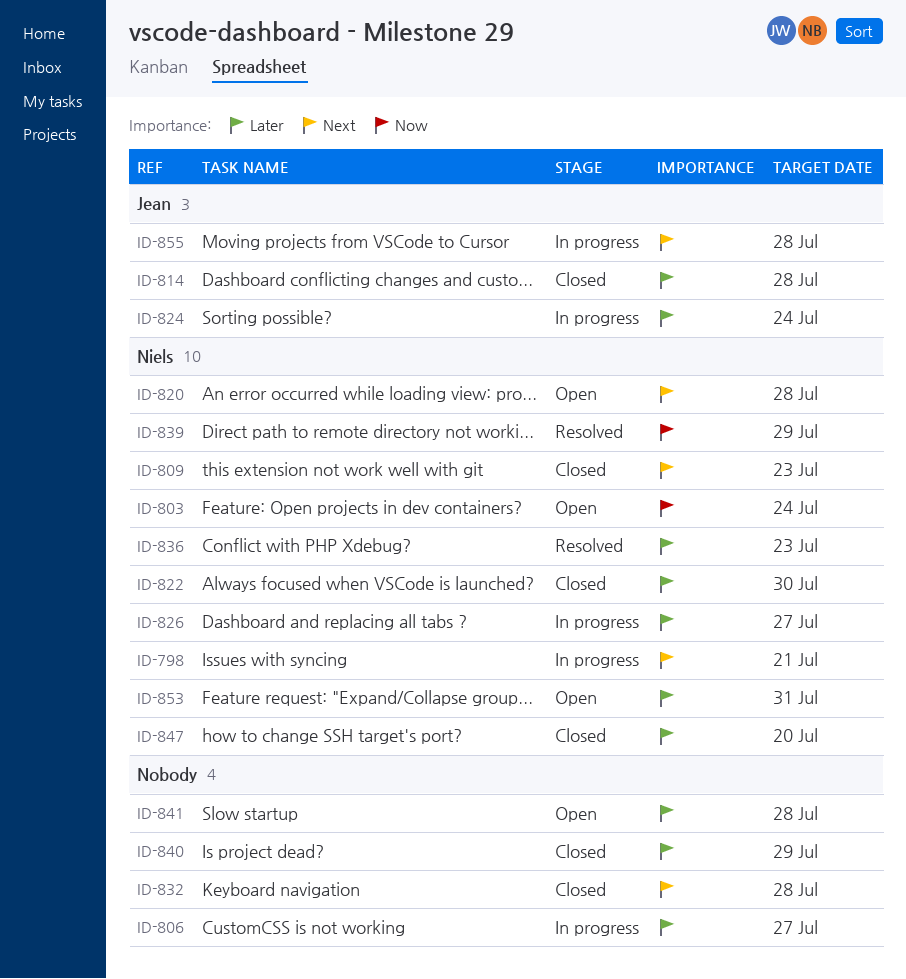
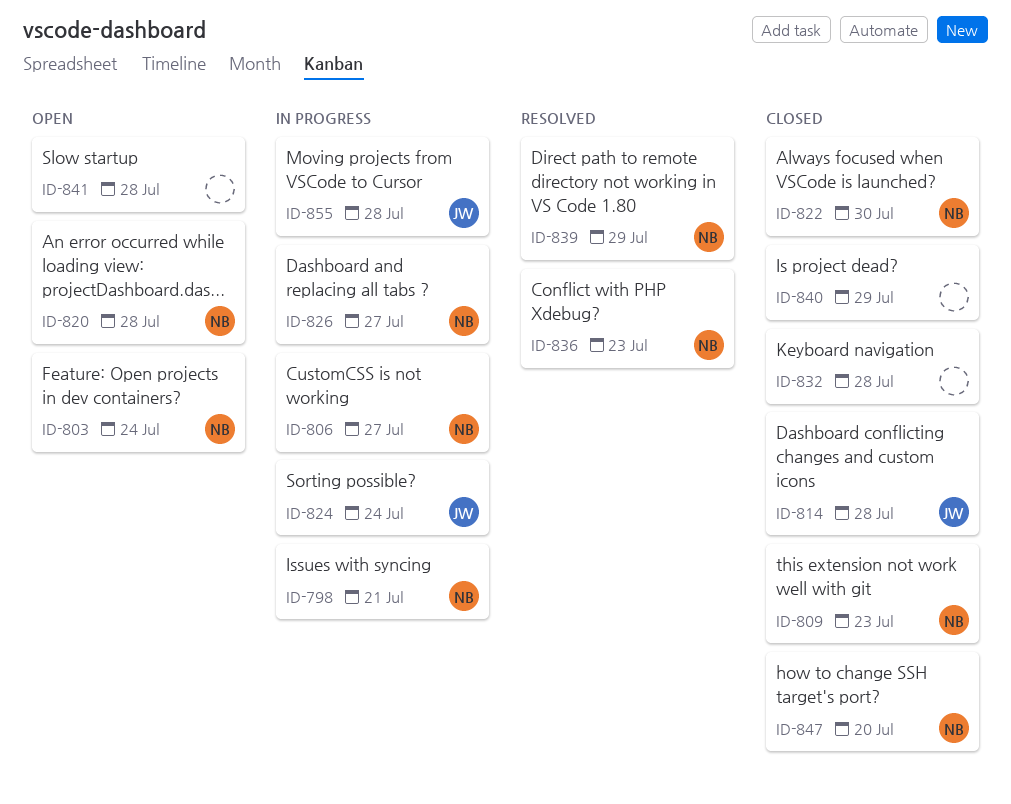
ID-806, owner: none -> Niels
ID-853: present -> none

